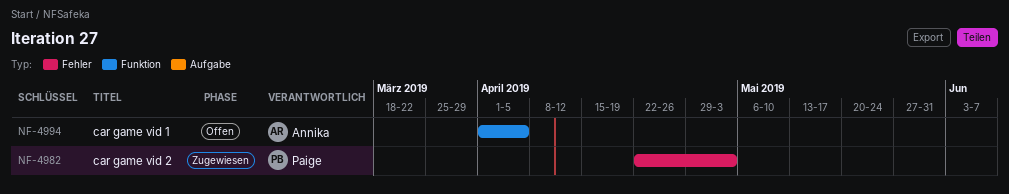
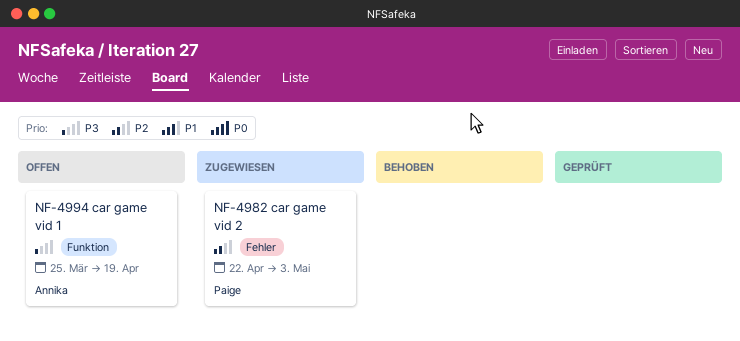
NF-4994, start: Apr 1 -> Mar 25
NF-4994, due: Apr 5 -> Apr 19

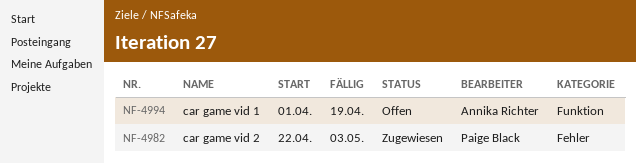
NF-4994, start: Mar 25 -> Apr 1

